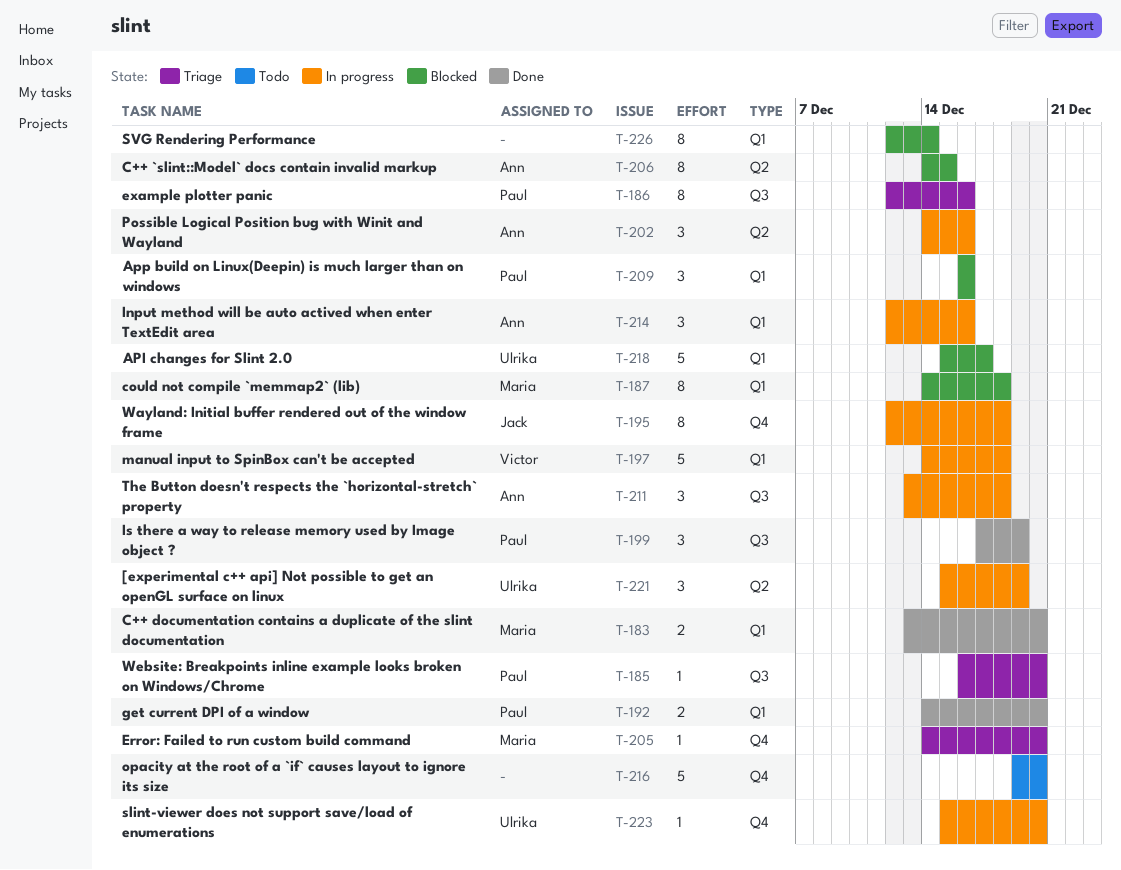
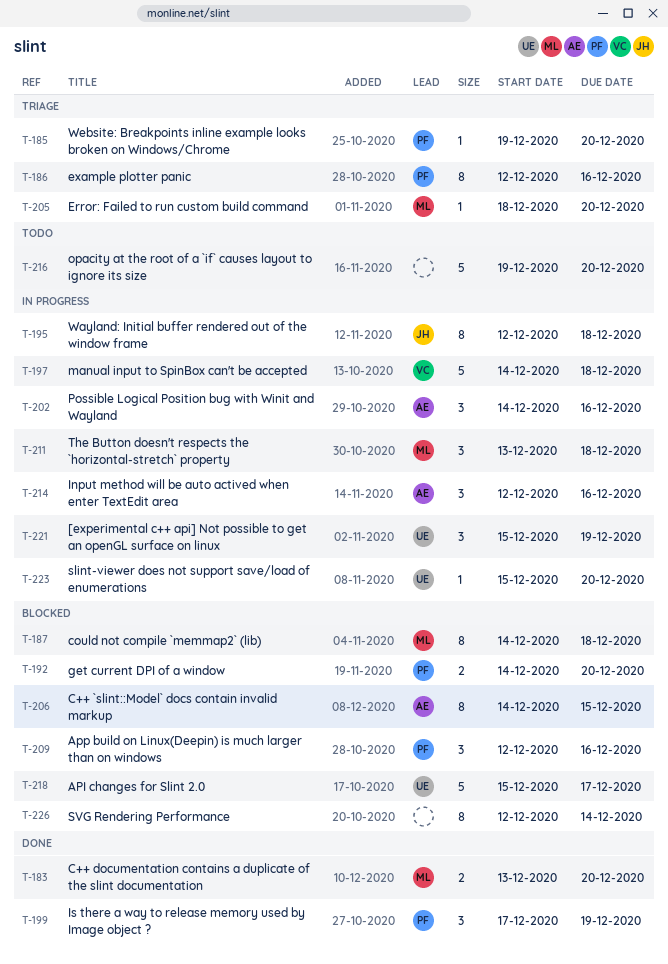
T-185, start: Dec 16 -> Dec 19
T-192, status: Done -> Blocked
T-205, start: Dec 14 -> Dec 18
T-209, start: Dec 16 -> Dec 12
T-211, owner: Ann -> Maria

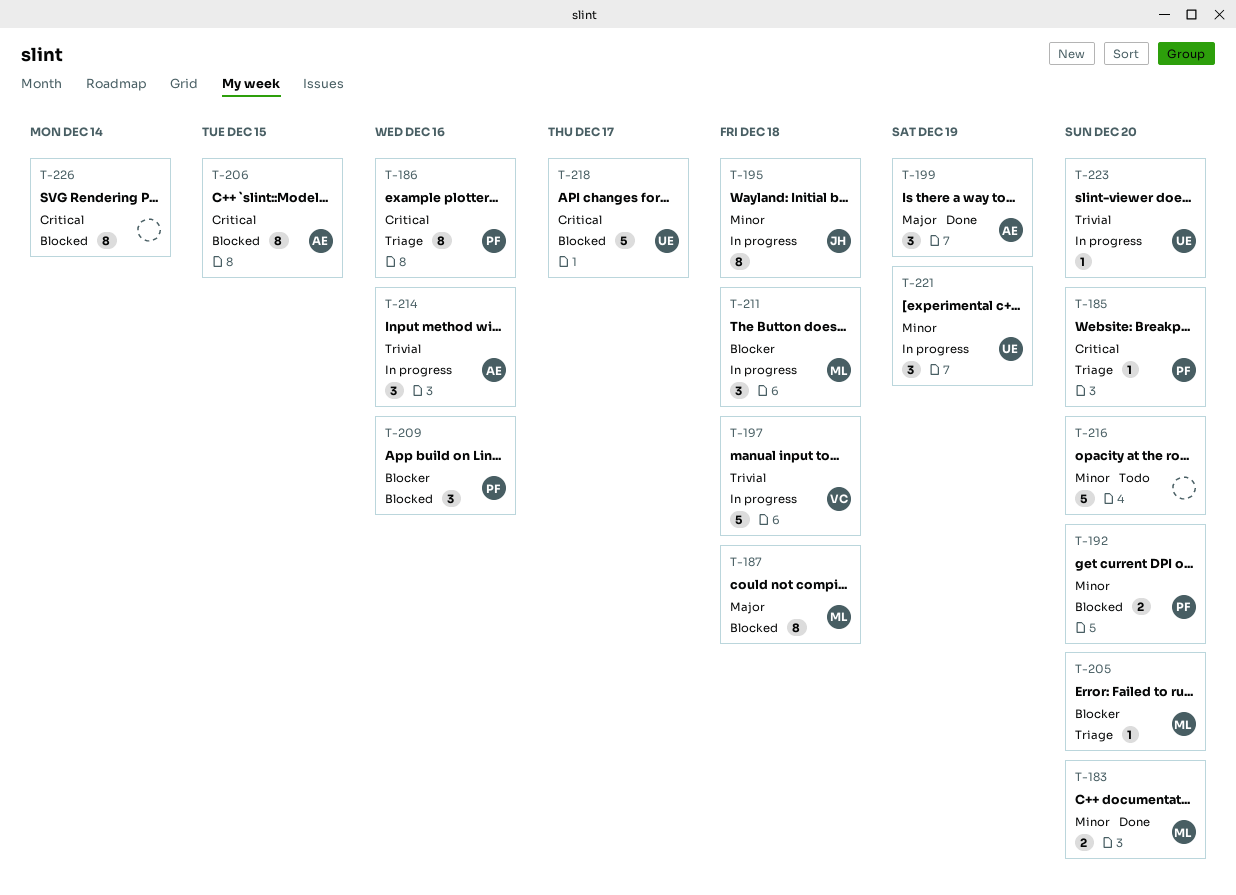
T-199, owner: PF -> AE
T-202: present -> none

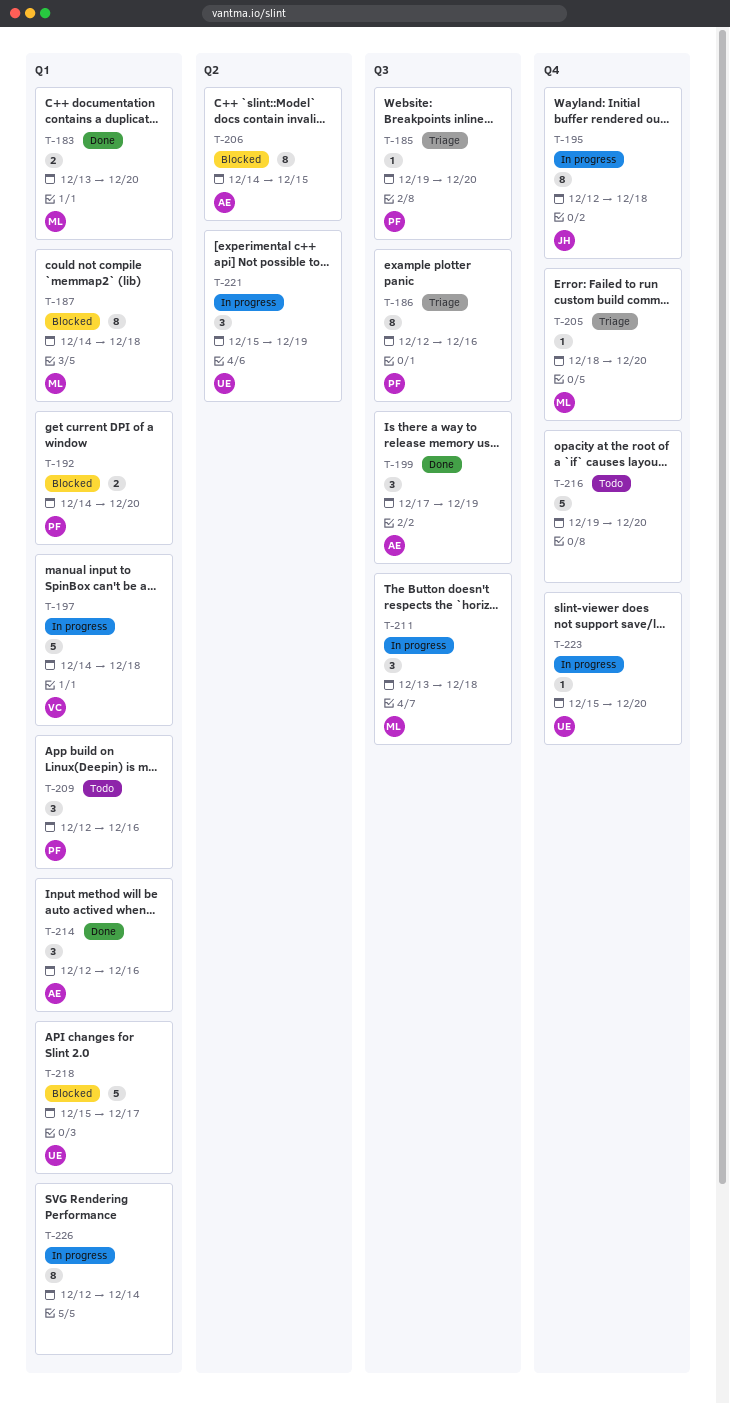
T-209, status: Blocked -> Todo
T-214, status: In progress -> Done
T-226, status: Blocked -> In progress

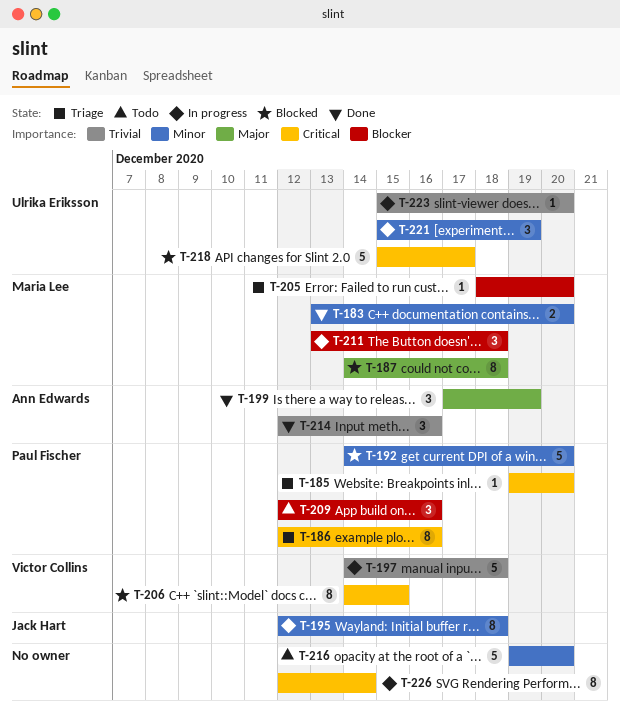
T-192, estimate: 2 -> 5
T-206, owner: Ann Edwards -> Victor Collins

